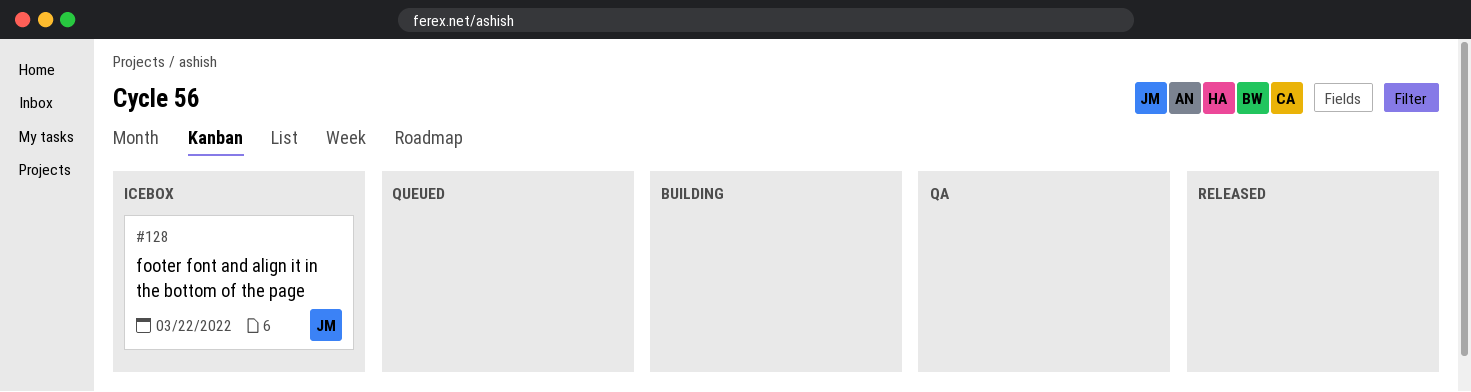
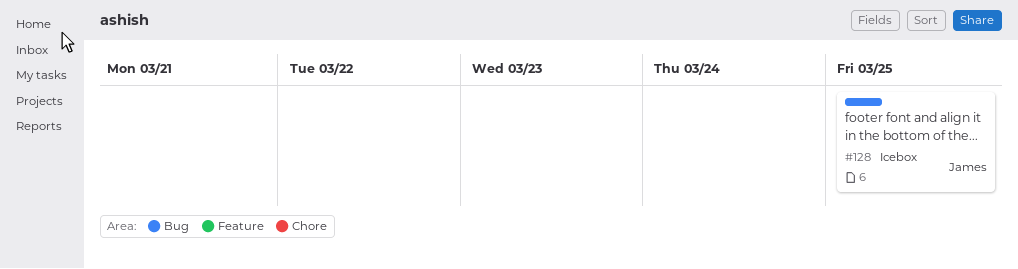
#128, due: Mar 22 -> Mar 25

